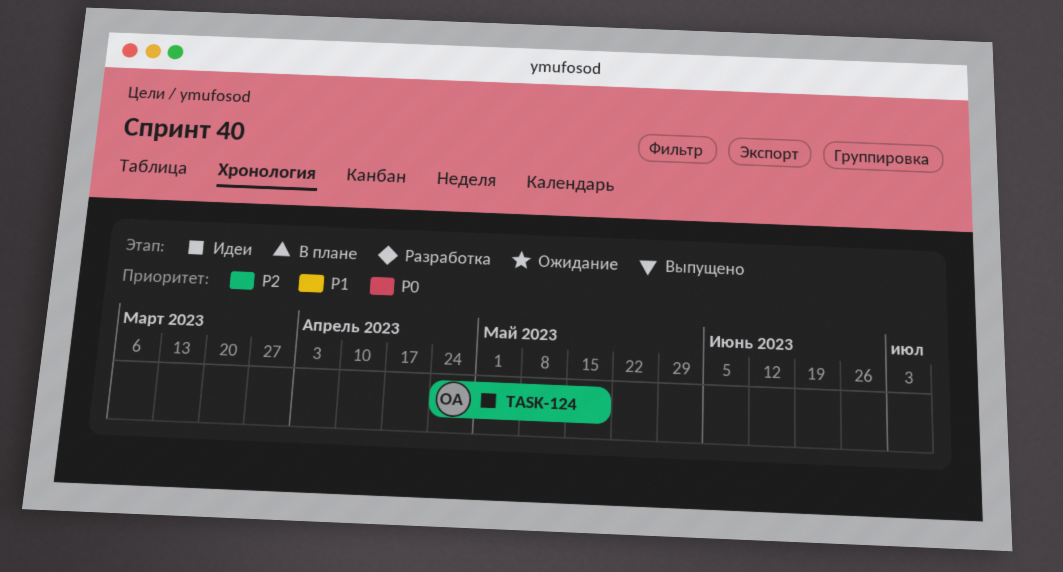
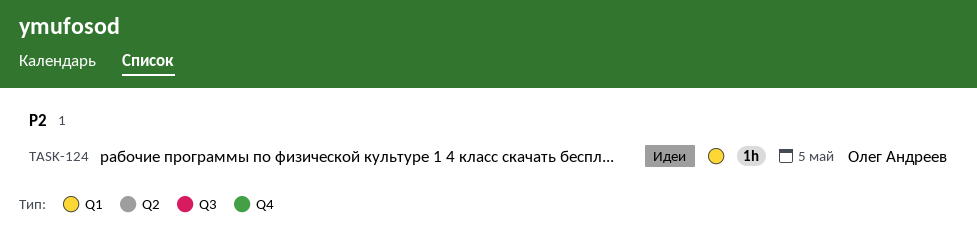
TASK-124, due: May 19 -> May 5

